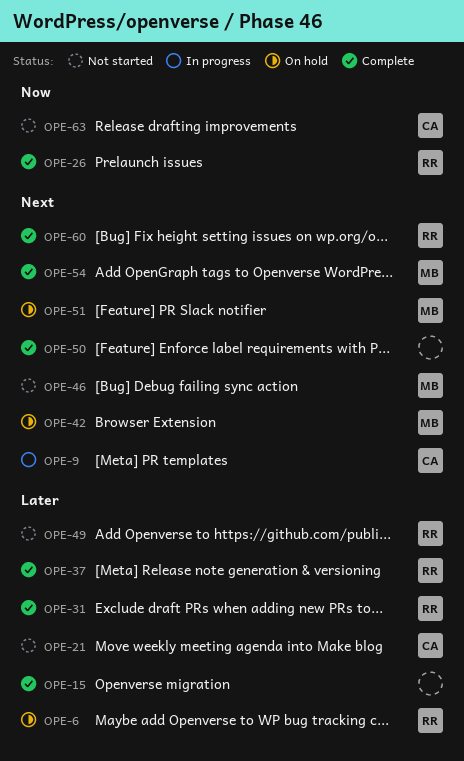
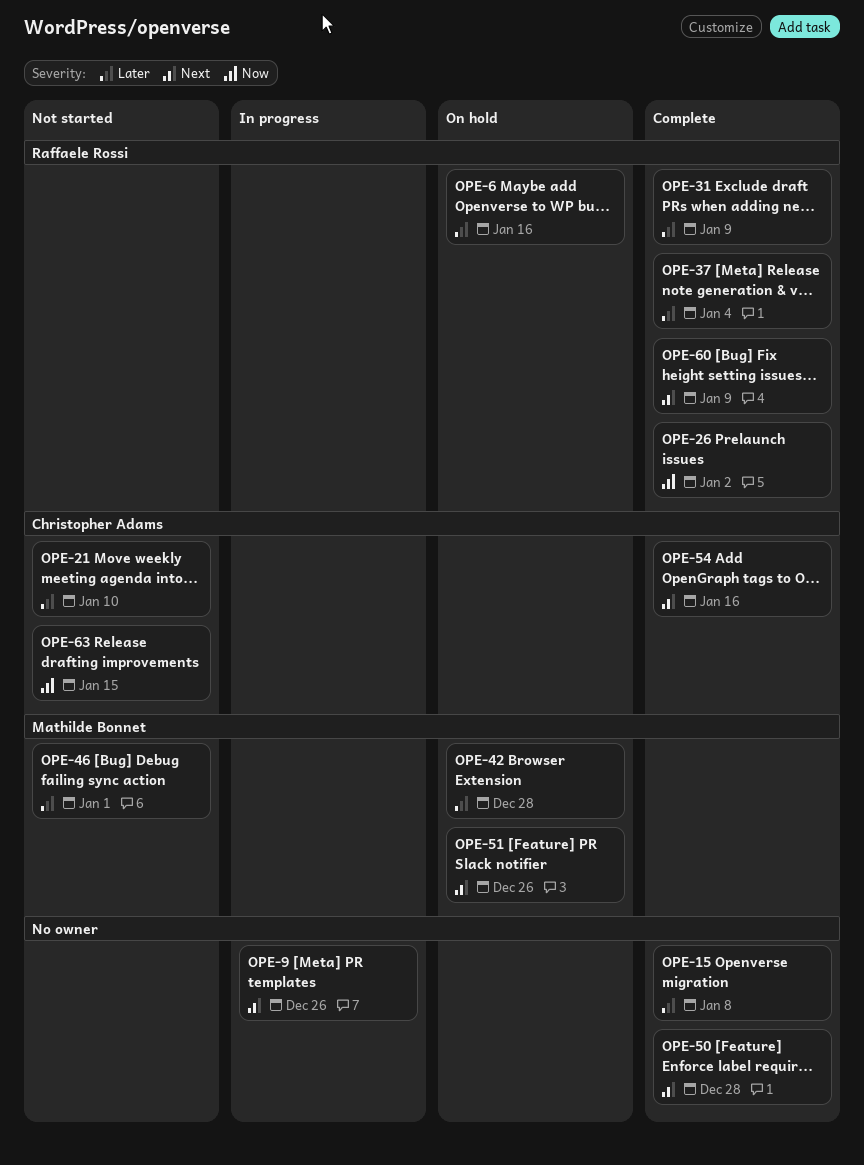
OPE-9, owner: Christopher Adams -> none
OPE-42, priority: Next -> Later
OPE-46, priority: Next -> Later
OPE-49: present -> none
OPE-54, owner: Mathilde Bonnet -> Christopher Adams

